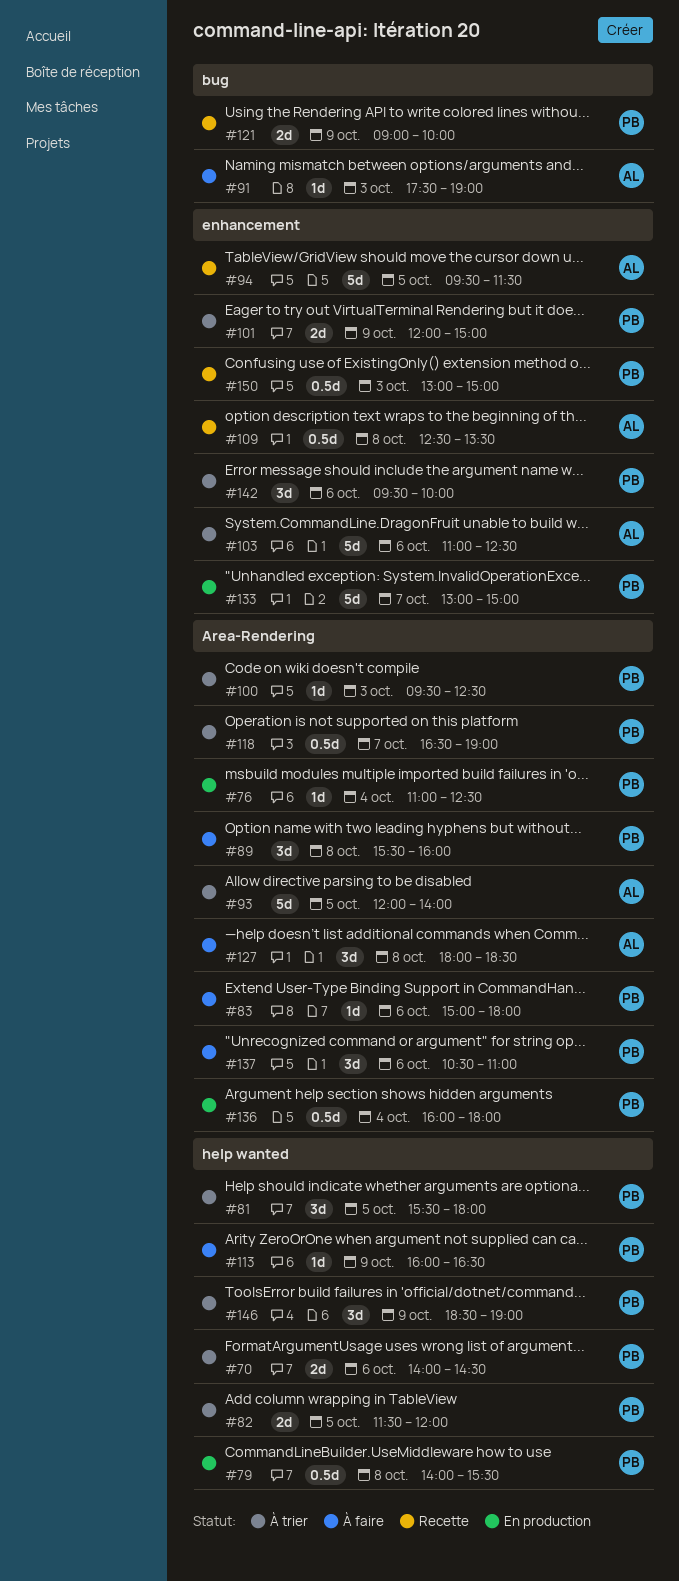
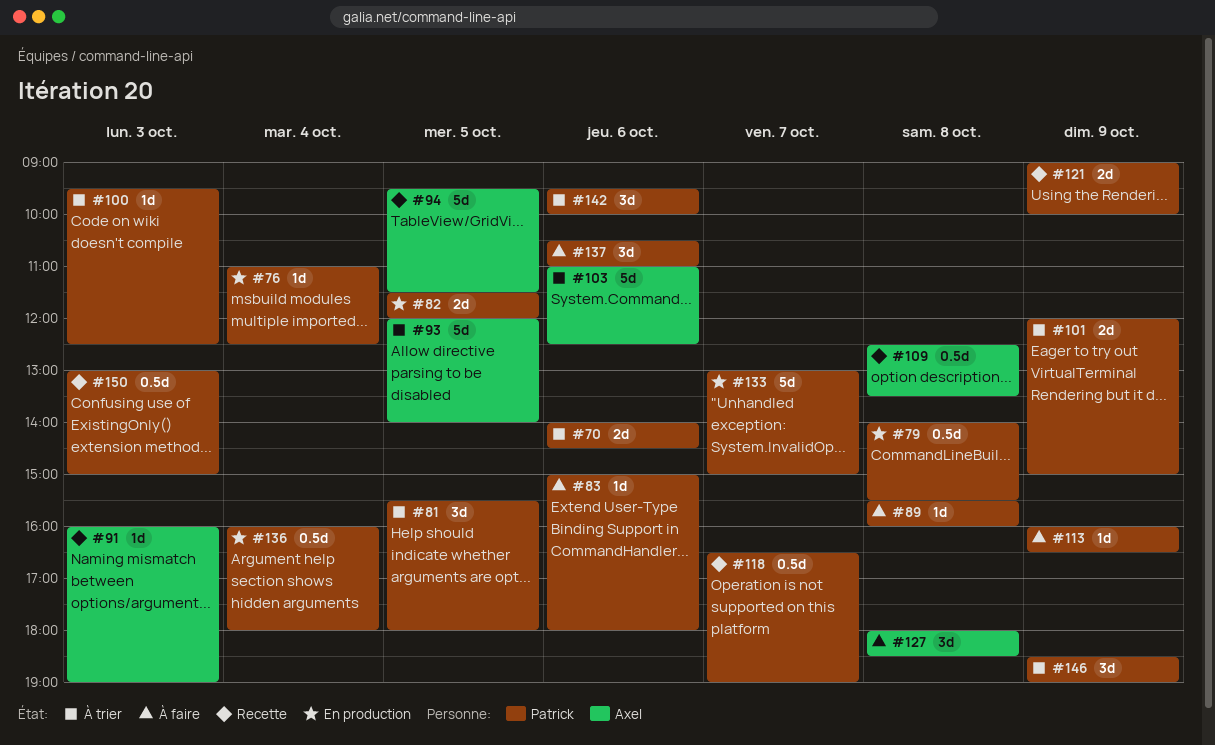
#82, status: À trier -> En production
#89, estimate: 3d -> 1d
#91, status: À faire -> Recette
#91, begins: 17:30 -> 16:00
#118, status: À trier -> Recette

